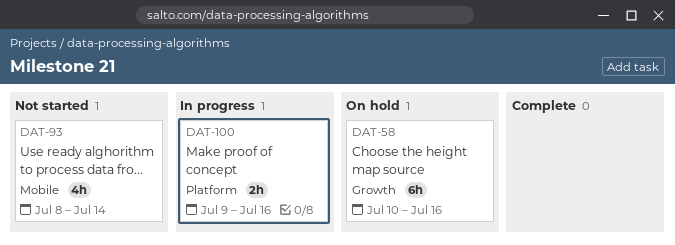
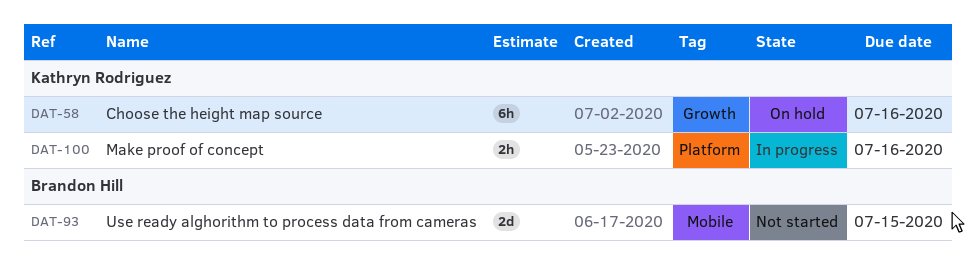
DAT-93, estimate: 4h -> 2d
DAT-93, due: Jul 14 -> Jul 15

